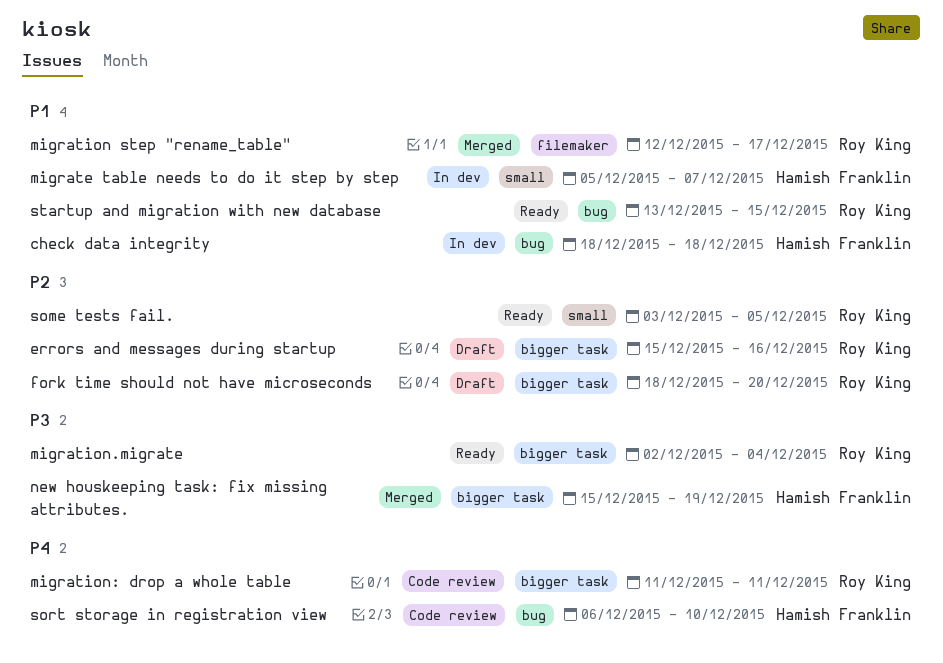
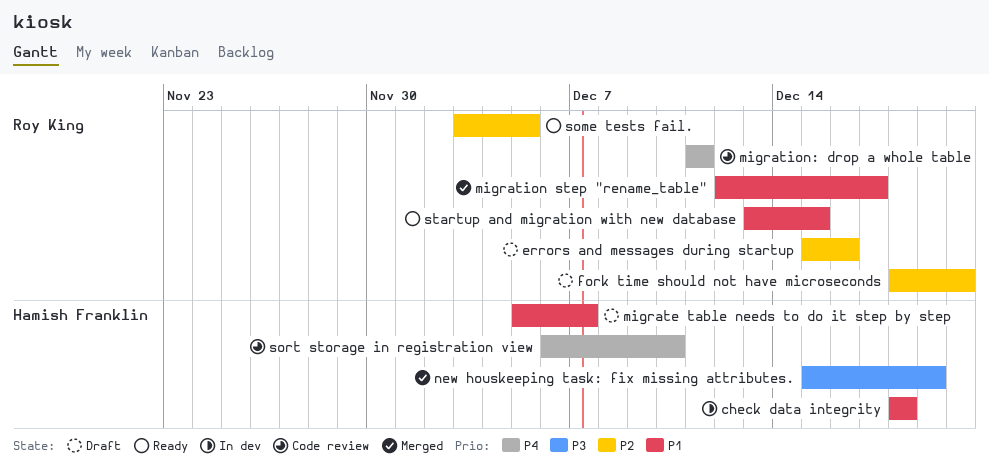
migrate table needs to do it step by step, status: In dev -> Draft
migration.migrate: present -> none

